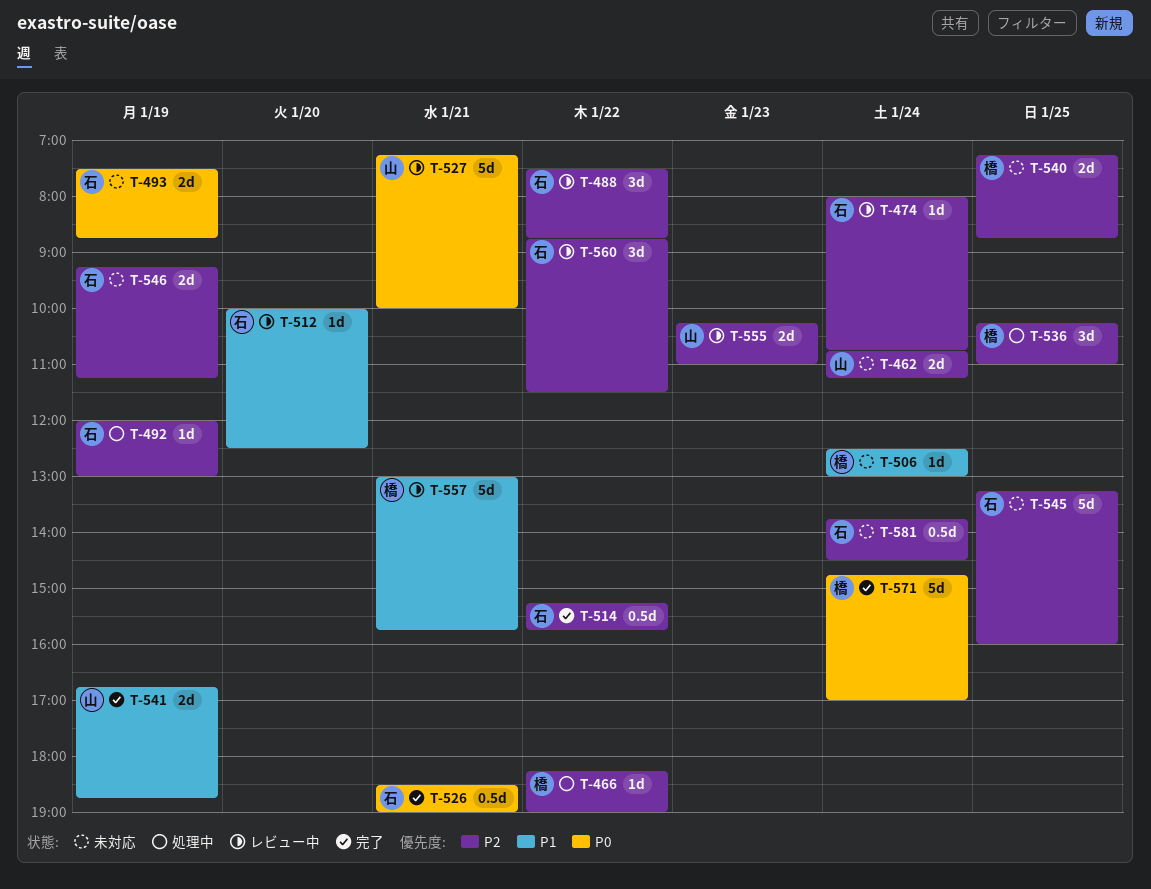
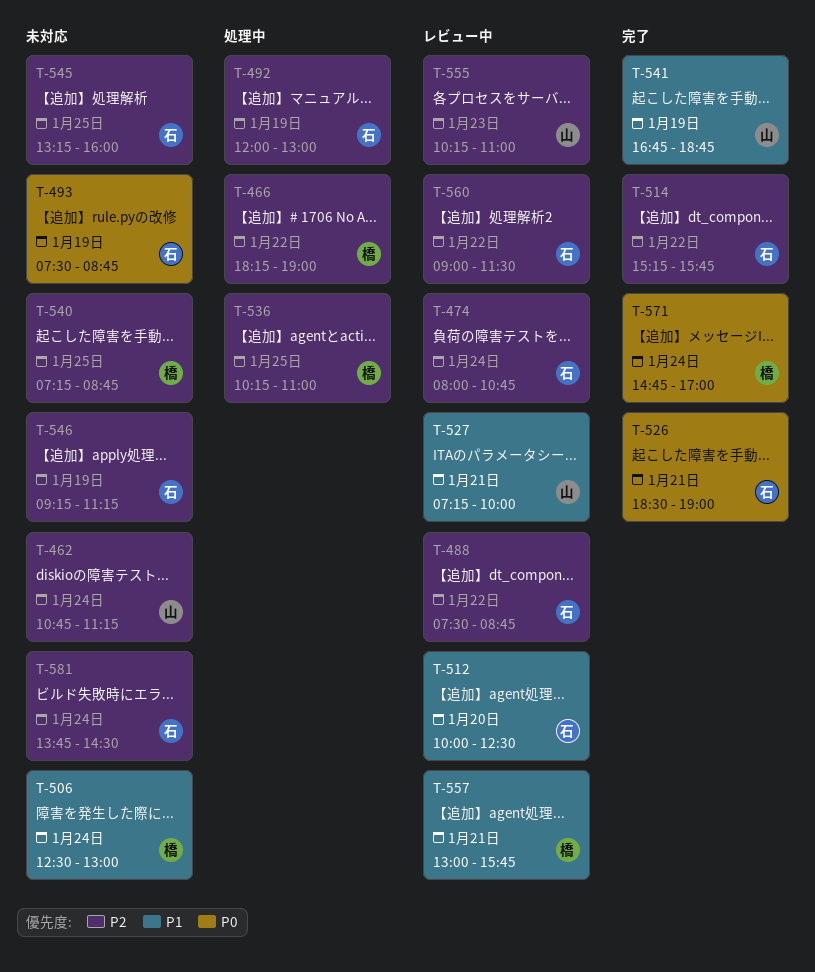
T-527, priority: P0 -> P1
T-560, begins: 08:45 -> 09:00

